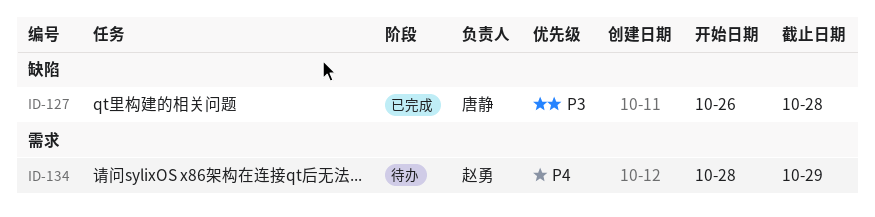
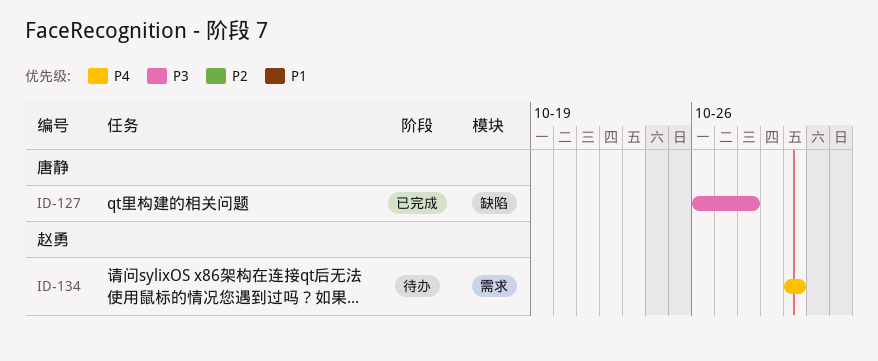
ID-134, start: Oct 28 -> Oct 30
ID-134, due: Oct 29 -> Oct 30

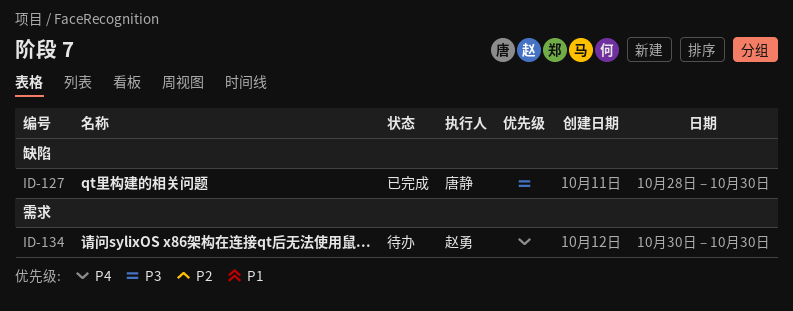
ID-127, start: Oct 26 -> Oct 28
ID-127, due: Oct 28 -> Oct 30

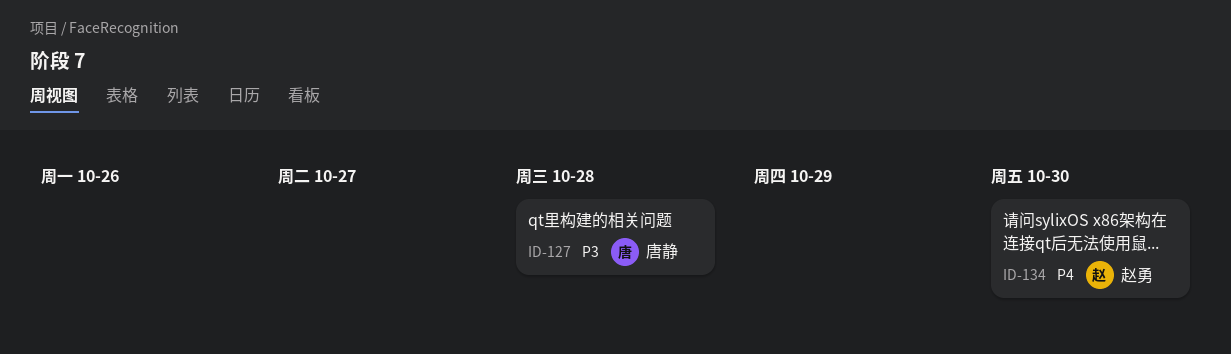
ID-127, due: Oct 30 -> Oct 28

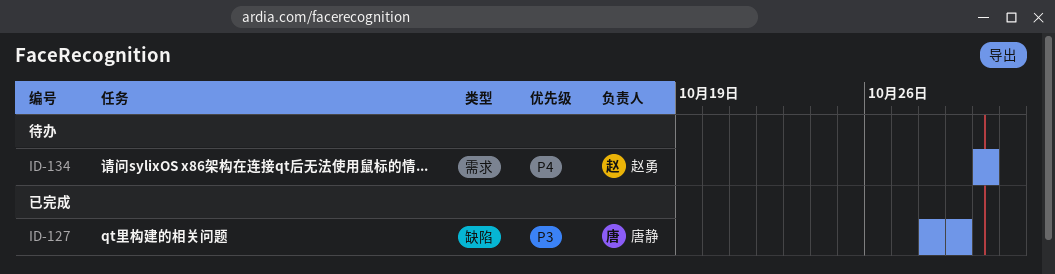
ID-127, due: Oct 28 -> Oct 29

